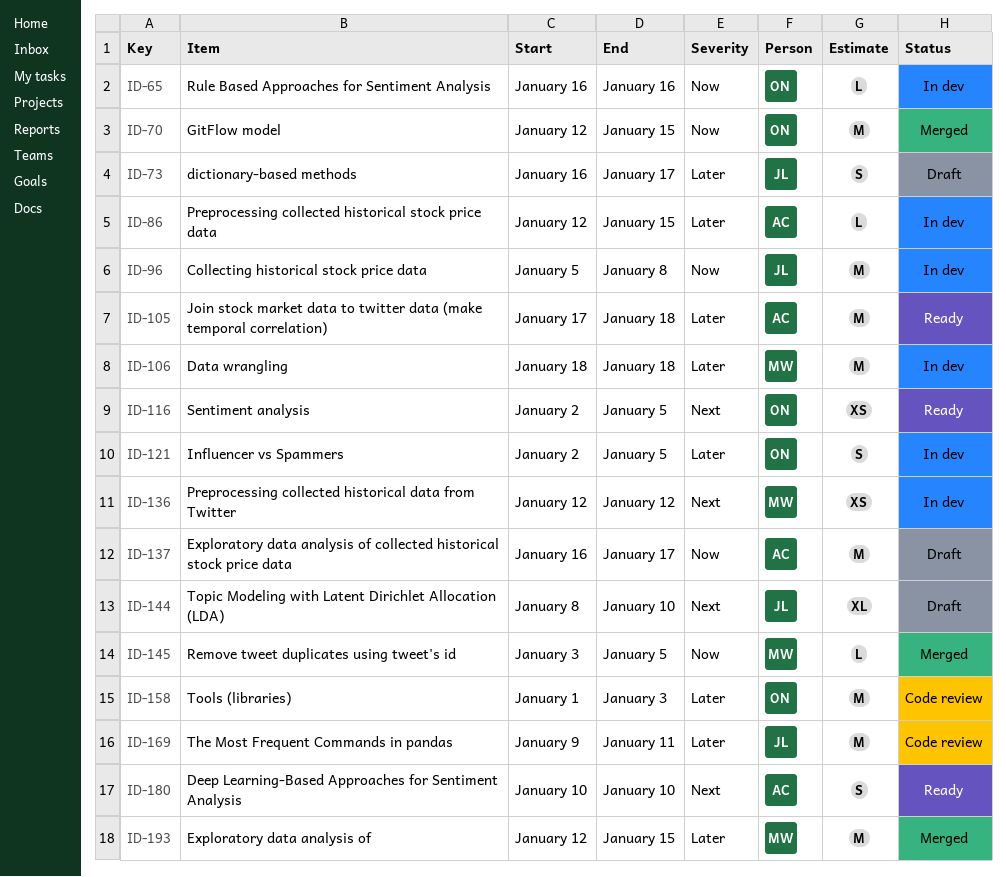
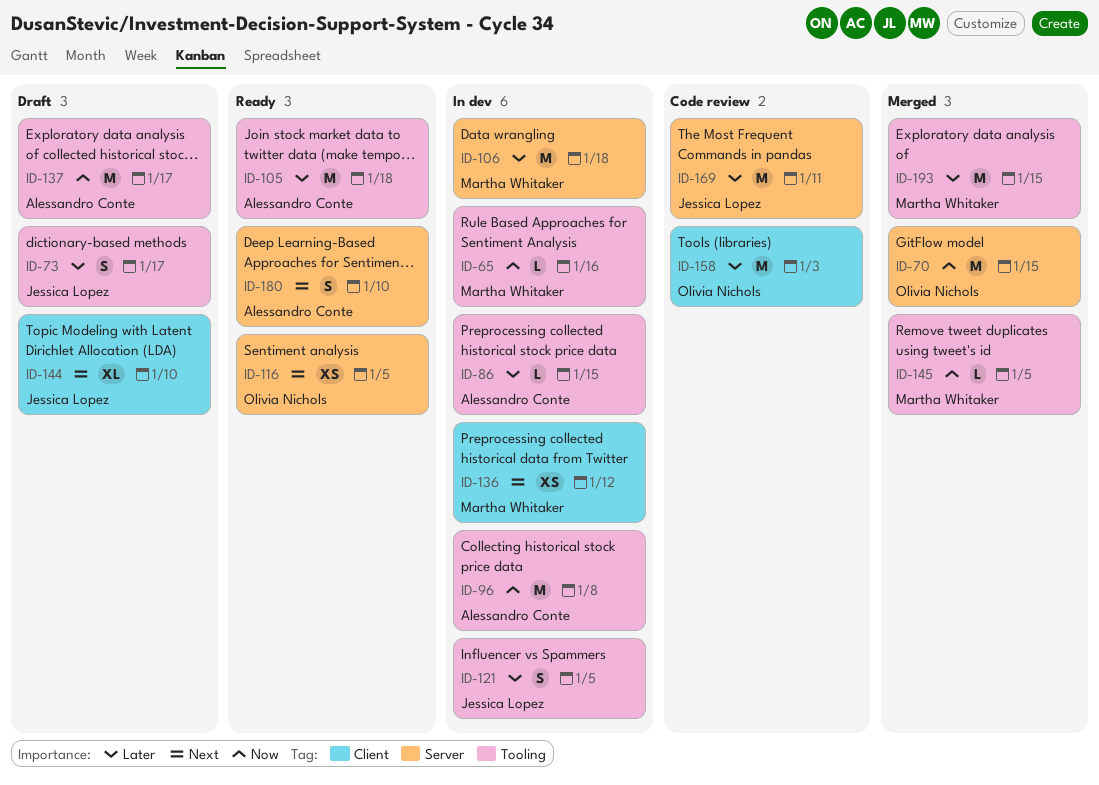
ID-65, owner: Olivia Nichols -> Martha Whitaker
ID-96, owner: Jessica Lopez -> Alessandro Conte
ID-121, owner: Olivia Nichols -> Jessica Lopez

